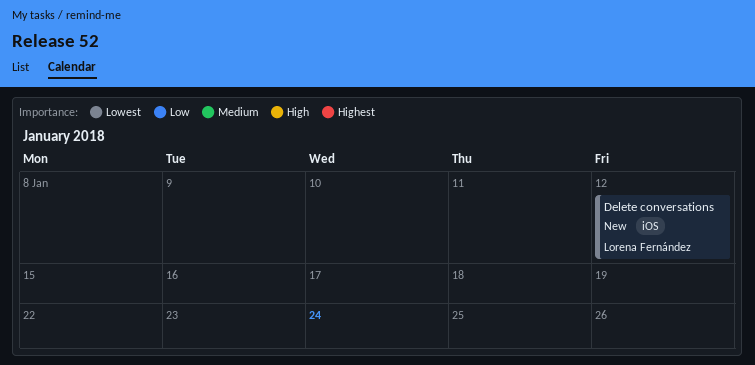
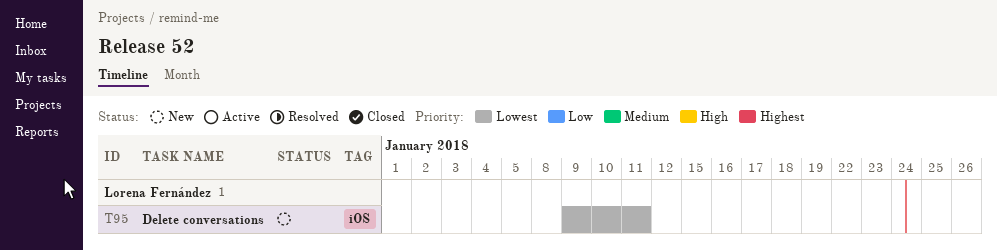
Delete conversations, due: Jan 12 -> Jan 11

